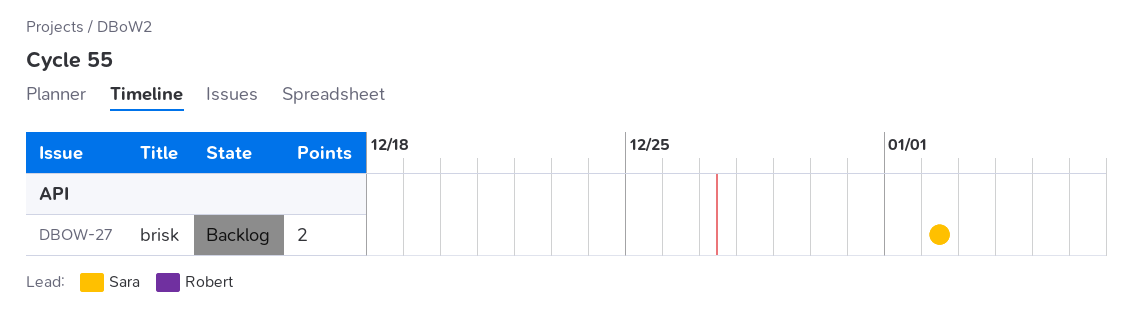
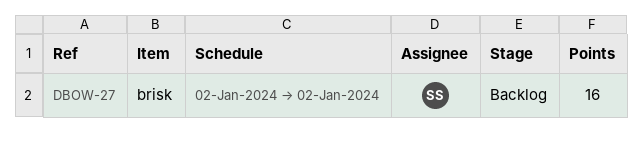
DBOW-27, estimate: 2 -> 16

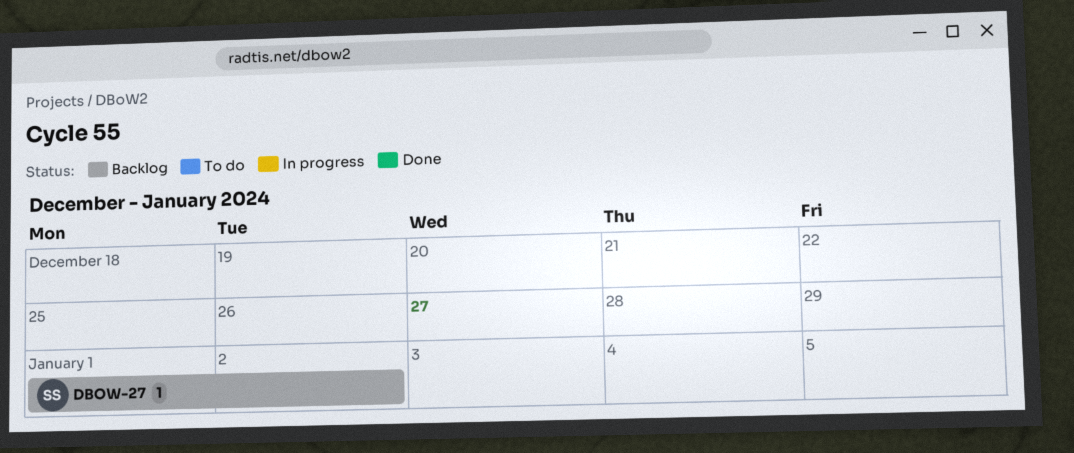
DBOW-27, estimate: 16 -> 1
DBOW-27, start: Jan 2 -> Jan 1

